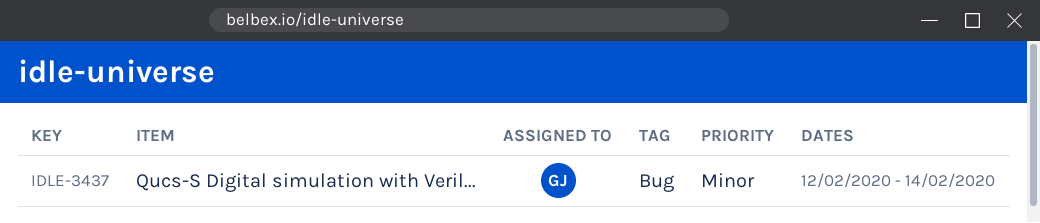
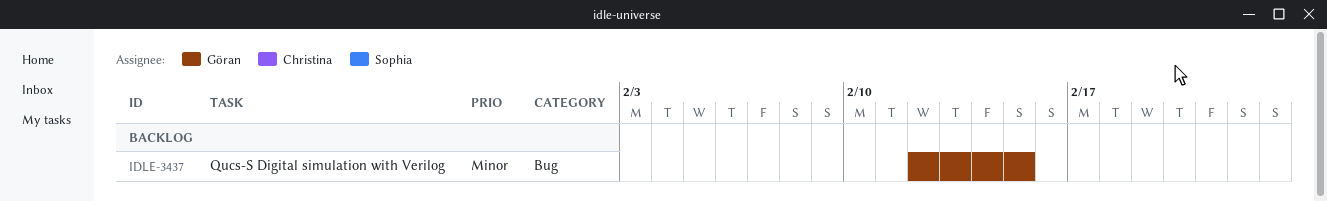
IDLE-3437, due: Feb 14 -> Feb 15

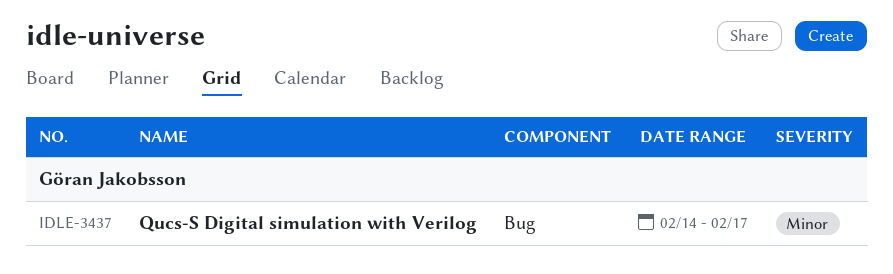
IDLE-3437, start: Feb 12 -> Feb 14
IDLE-3437, due: Feb 15 -> Feb 17

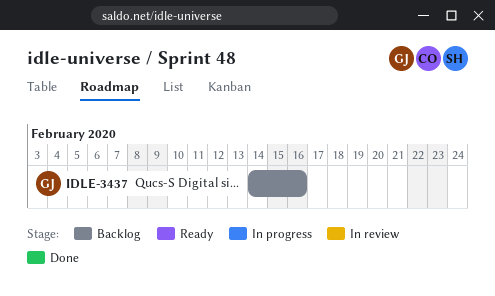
IDLE-3437, due: Feb 17 -> Feb 16

